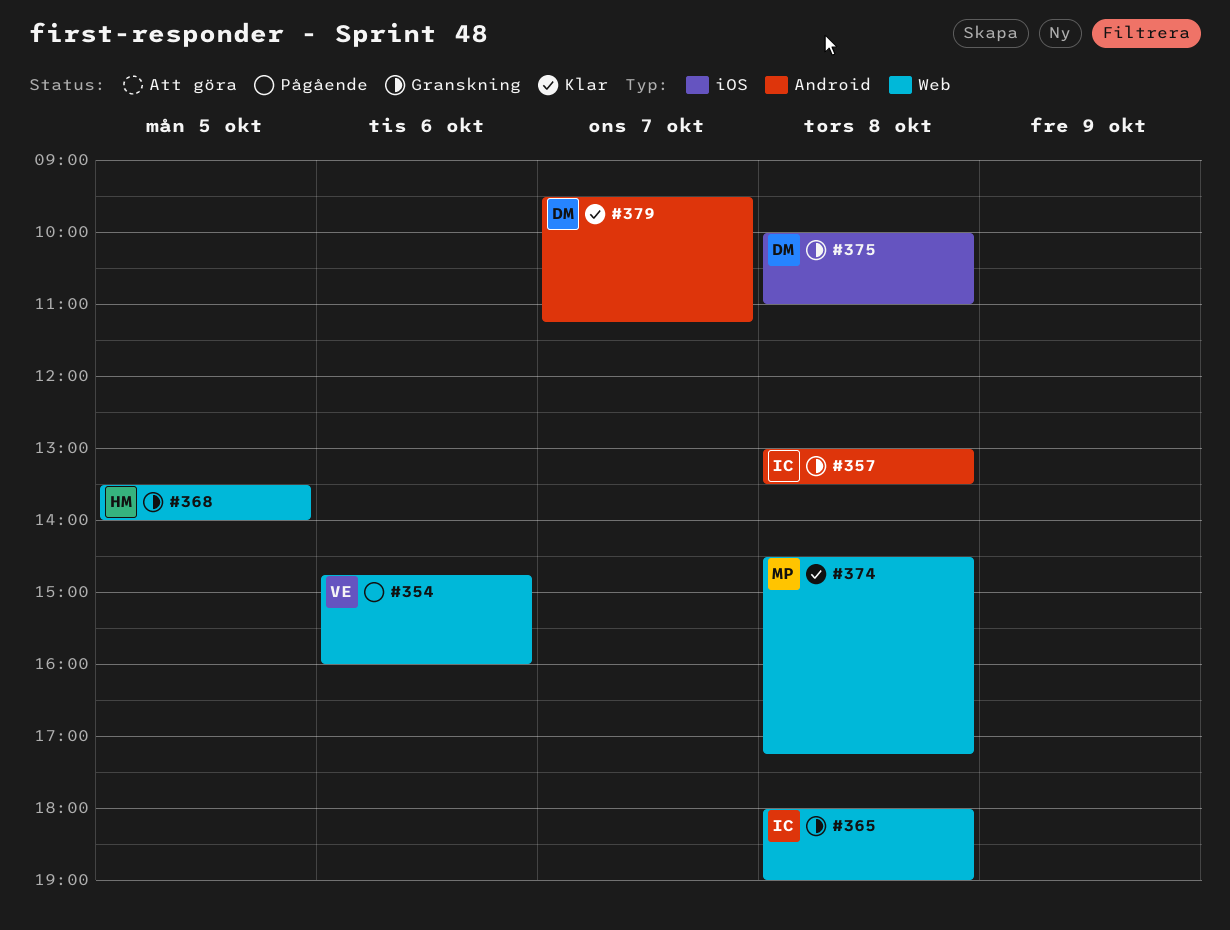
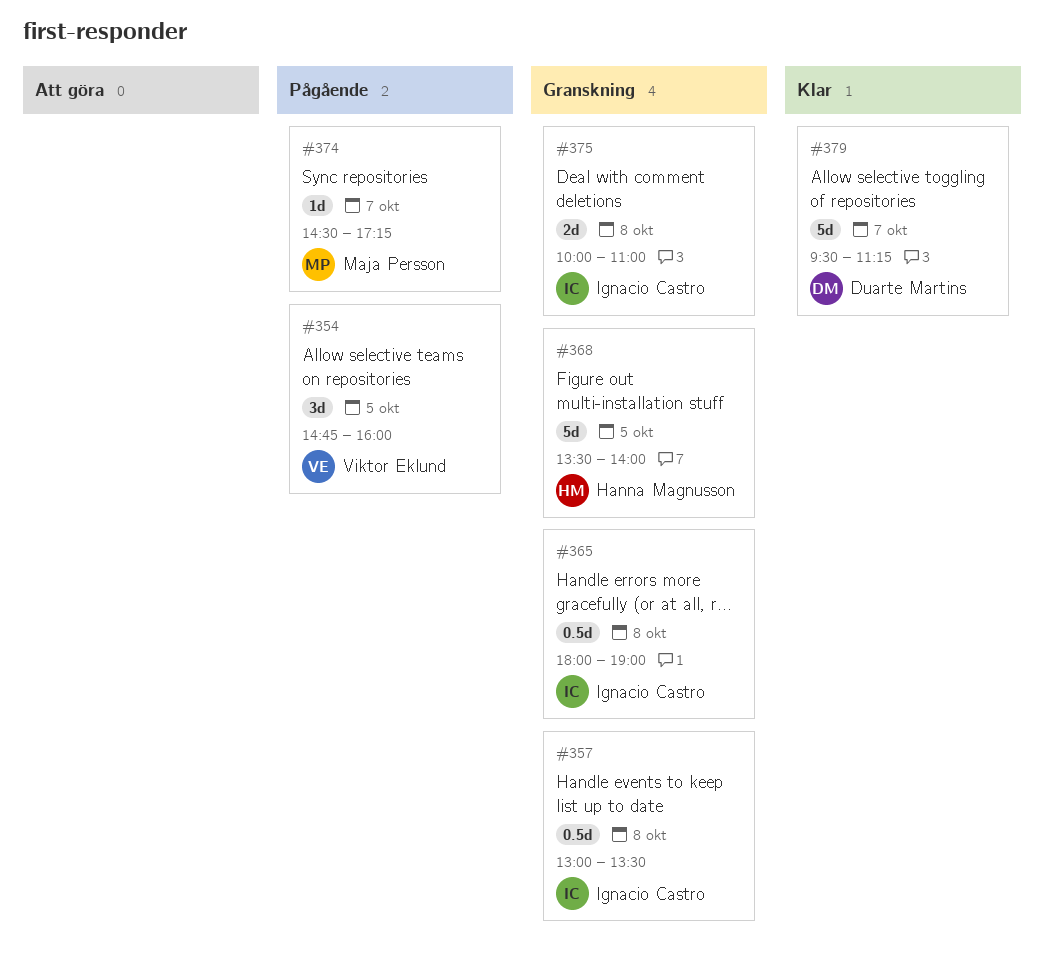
#354, day: Oct 6 -> Oct 5
#374, status: Klar -> Pågående
#374, day: Oct 8 -> Oct 7
#375, owner: Duarte Martins -> Ignacio Castro

